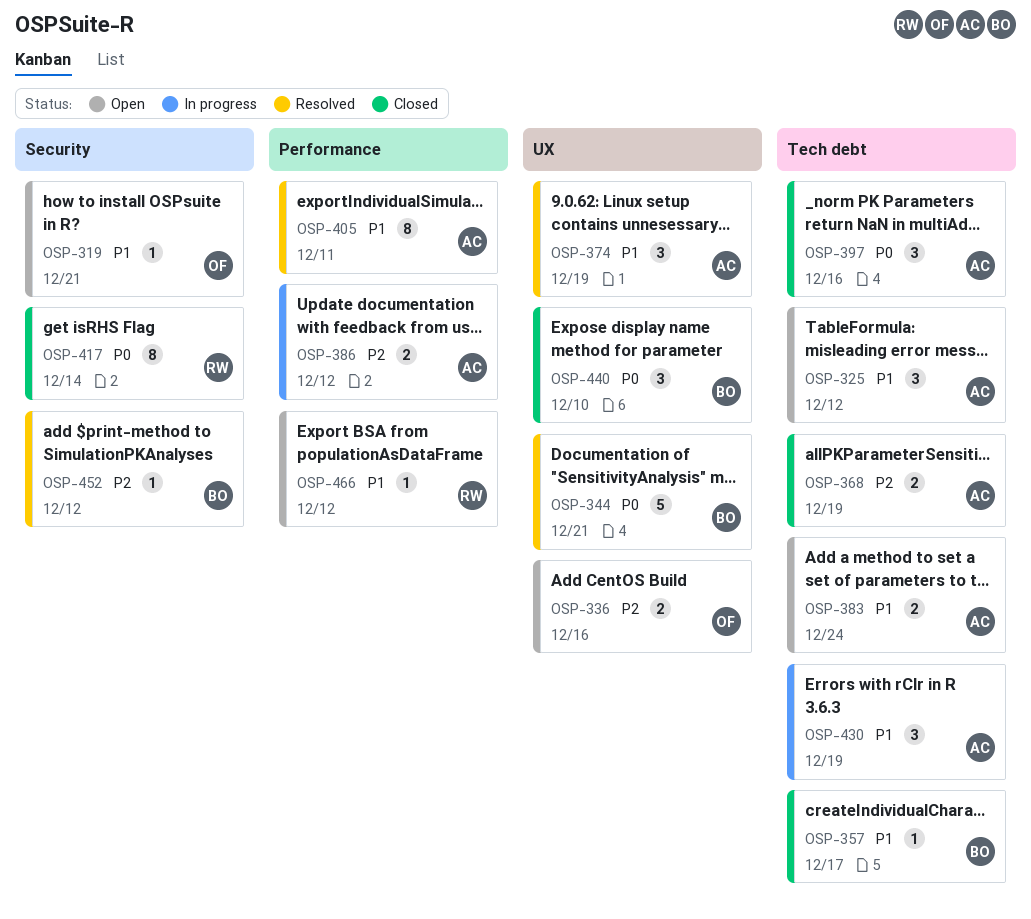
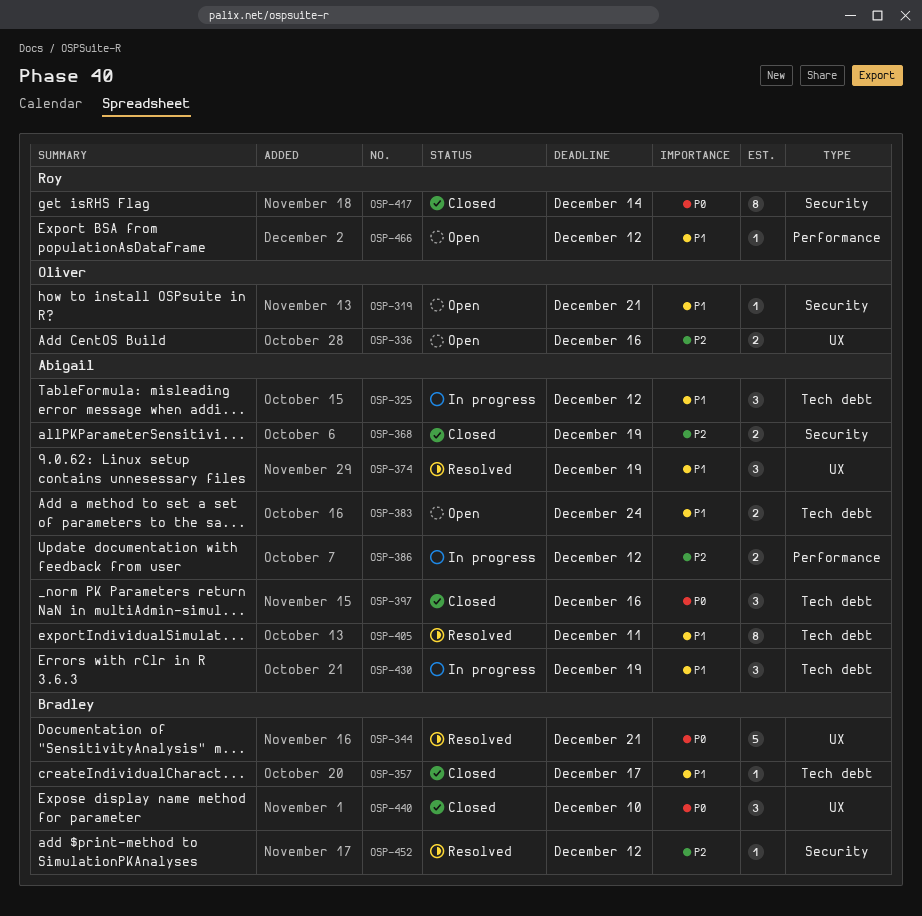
OSP-325, status: Open -> In progress
OSP-368, label: Tech debt -> Security
OSP-405, label: Performance -> Tech debt

